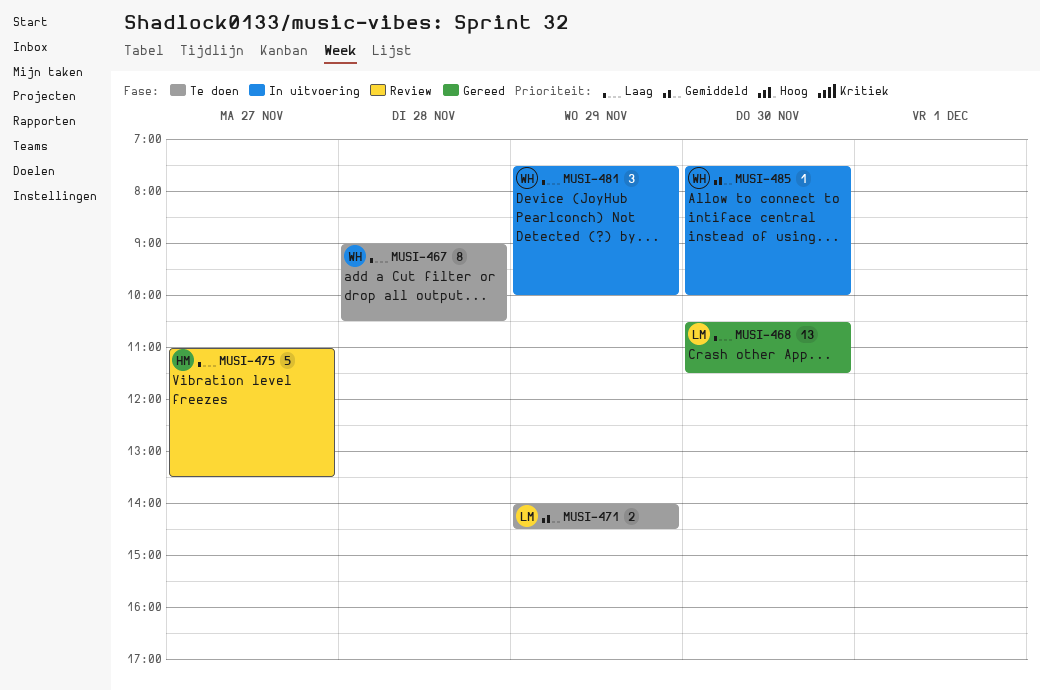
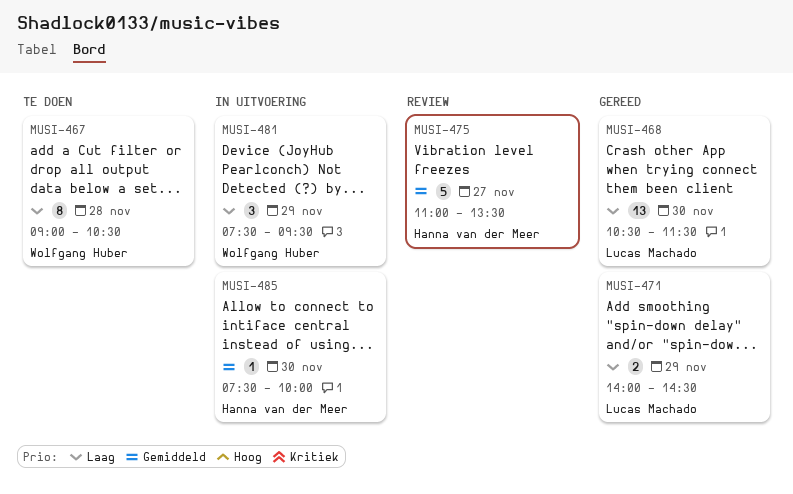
MUSI-471, status: Te doen -> Gereed
MUSI-471, priority: Gemiddeld -> Laag
MUSI-475, priority: Laag -> Gemiddeld
MUSI-481, ends: 10:00 -> 09:30
MUSI-485, owner: Wolfgang Huber -> Hanna van der Meer

